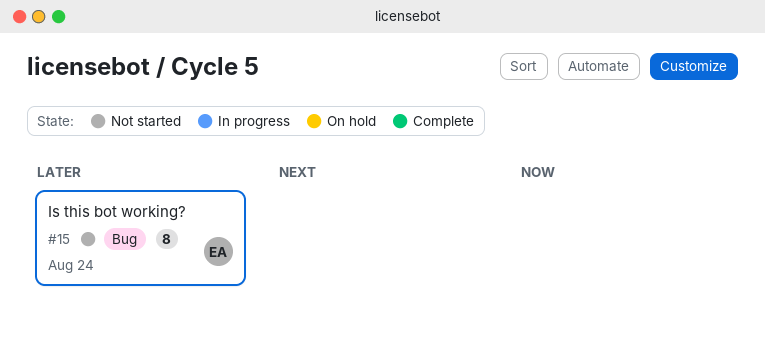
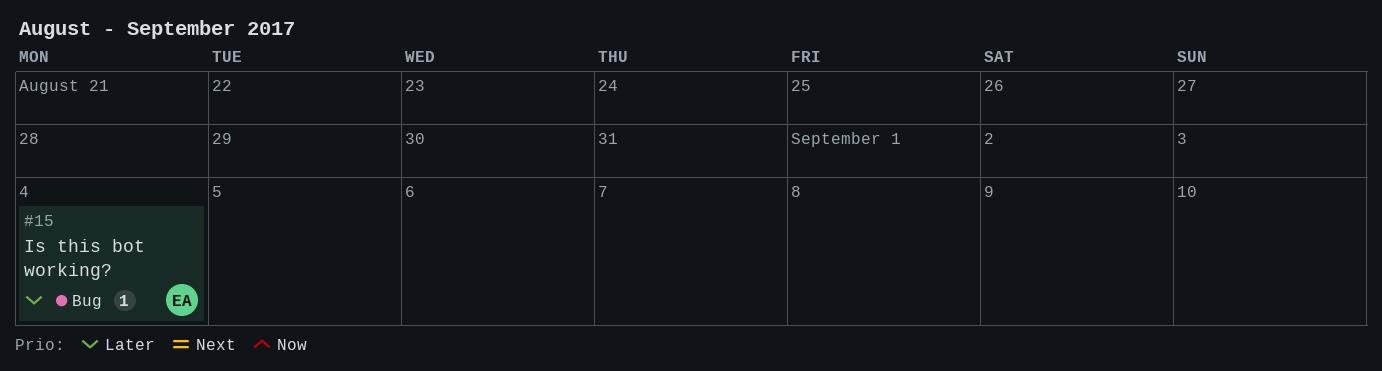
#15, estimate: 8 -> 1
#15, due: Aug 24 -> Sep 4

